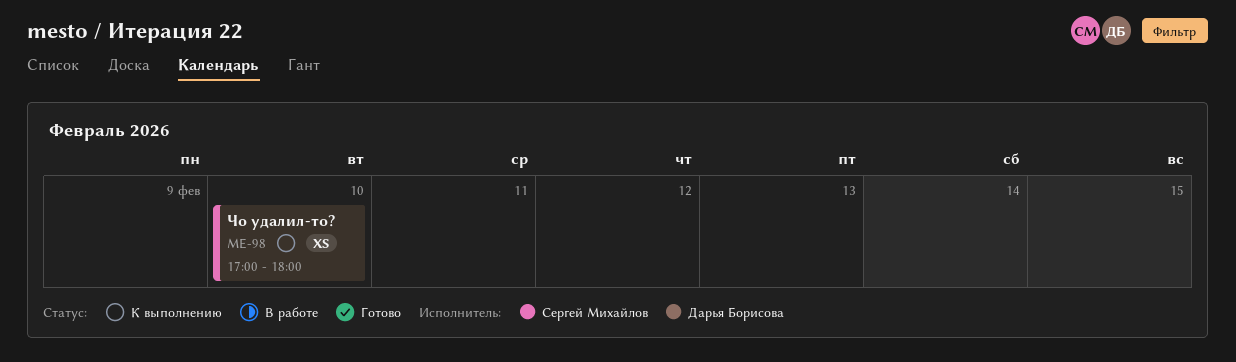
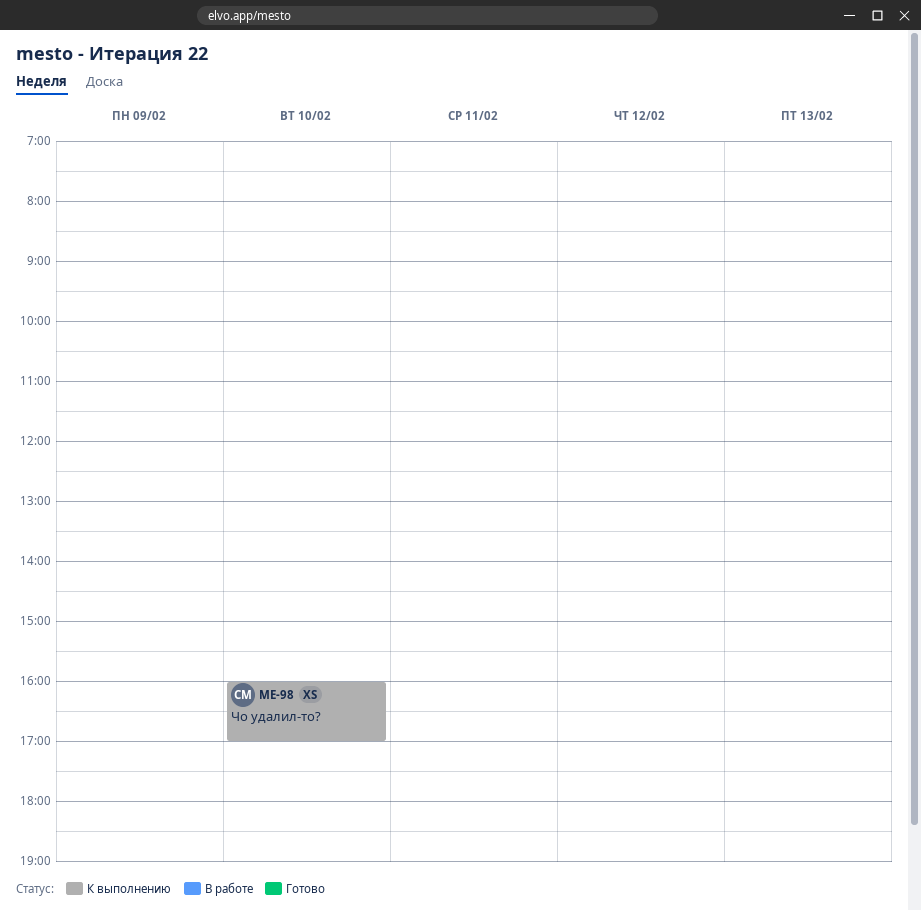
ME-98, begins: 17:00 -> 16:00
ME-98, ends: 18:00 -> 17:00

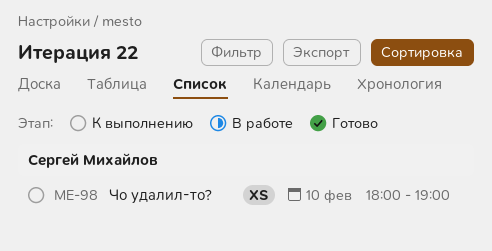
ME-98, begins: 16:00 -> 18:00
ME-98, ends: 17:00 -> 19:00

